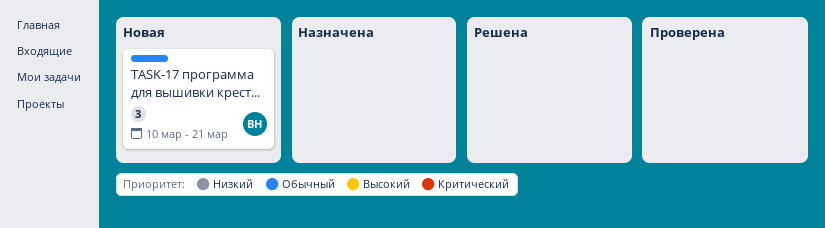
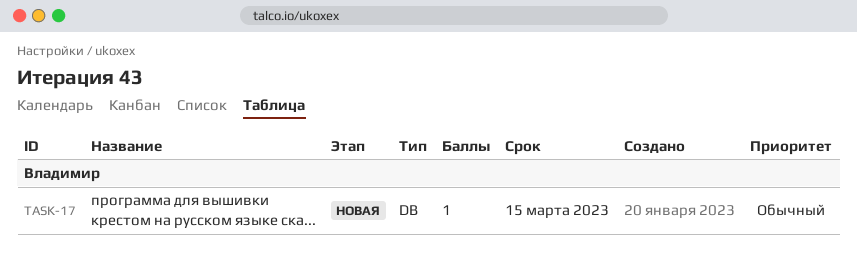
TASK-17, estimate: 3 -> 1
TASK-17, due: Mar 21 -> Mar 15

